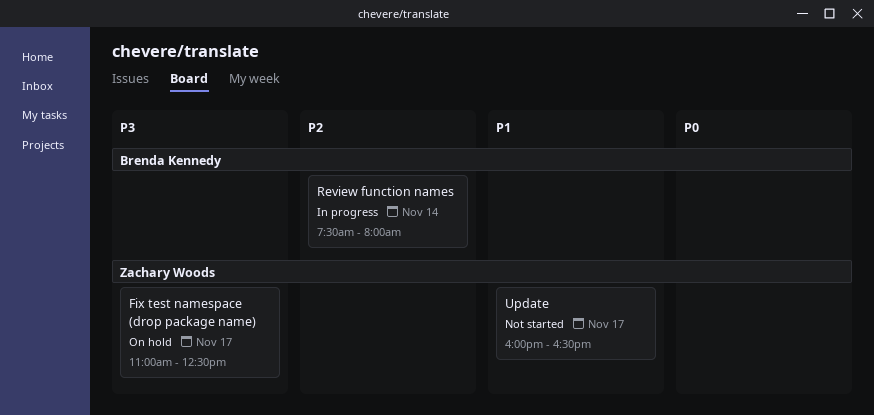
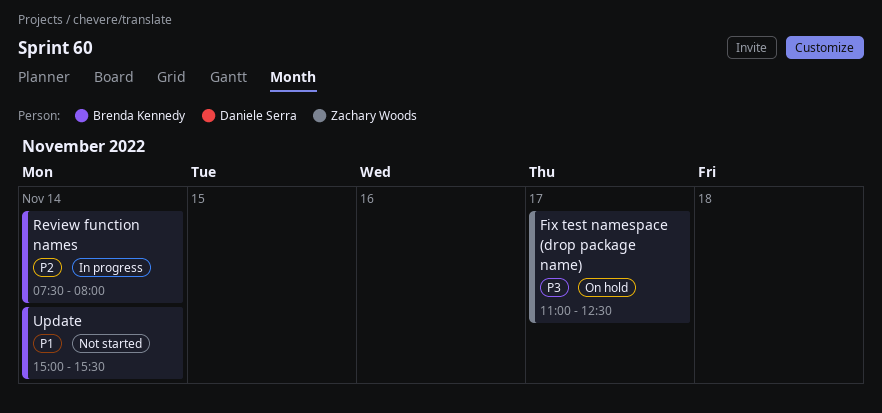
Update, owner: Zachary Woods -> Brenda Kennedy
Update, day: Nov 17 -> Nov 14
Update, begins: 16:00 -> 15:00
Update, ends: 16:30 -> 15:30

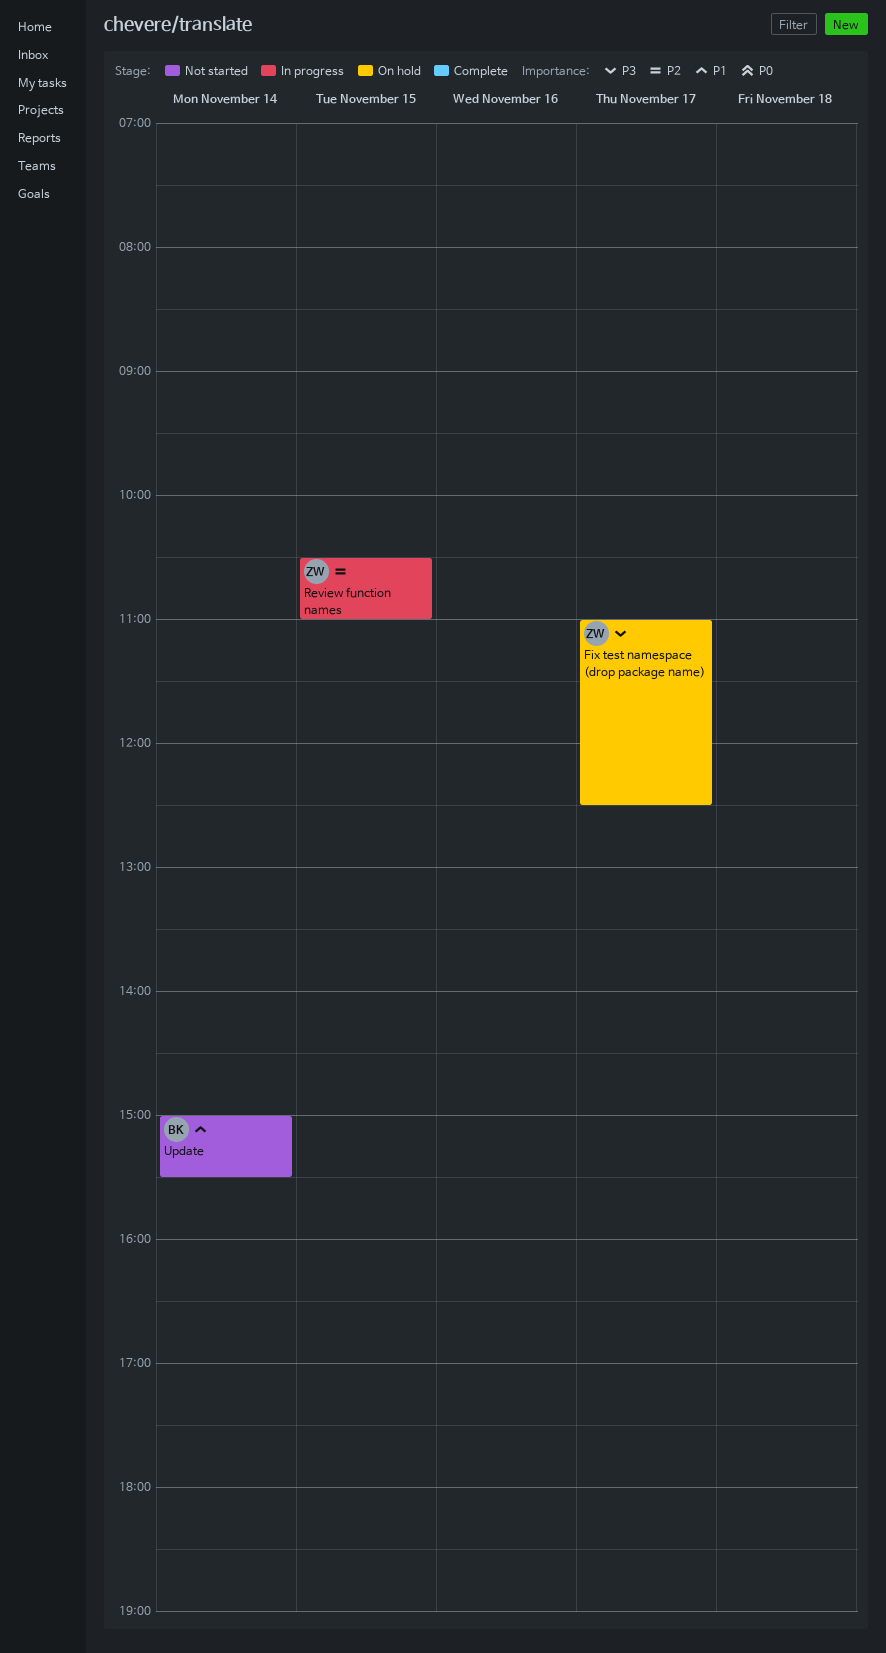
Review function names, owner: Brenda Kennedy -> Zachary Woods
Review function names, day: Nov 14 -> Nov 15
Review function names, begins: 07:30 -> 10:30
Review function names, ends: 08:00 -> 11:00

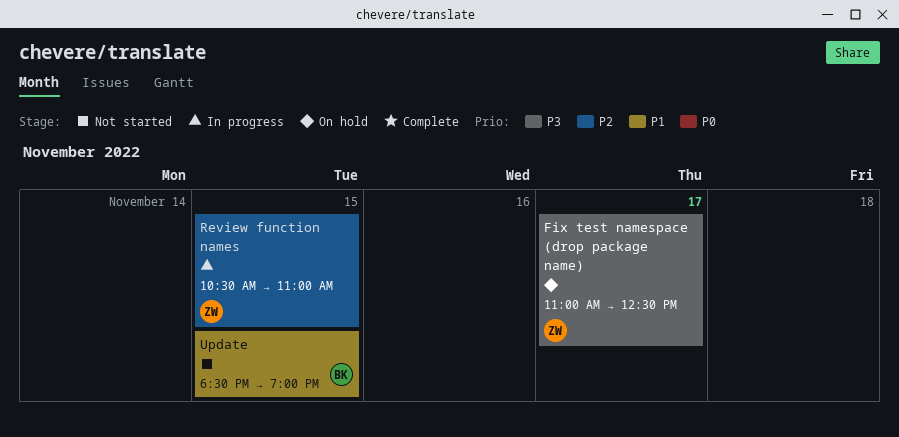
Update, day: Nov 14 -> Nov 15
Update, begins: 15:00 -> 18:30
Update, ends: 15:30 -> 19:00

